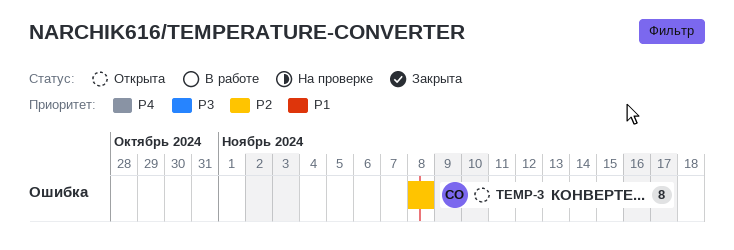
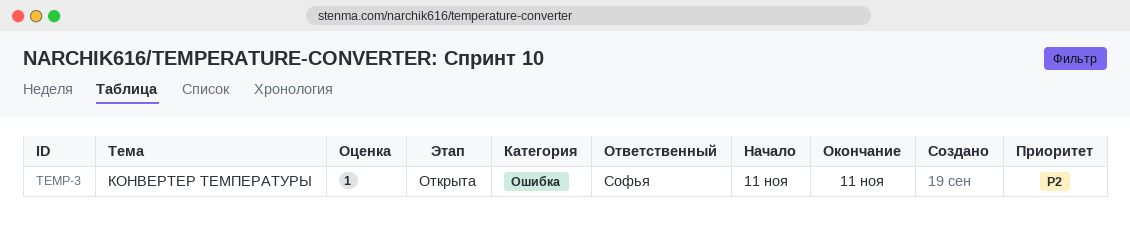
TEMP-3, estimate: 8 -> 1
TEMP-3, start: Nov 8 -> Nov 11
TEMP-3, due: Nov 8 -> Nov 11

